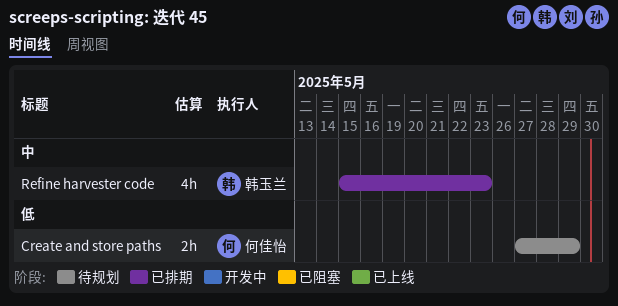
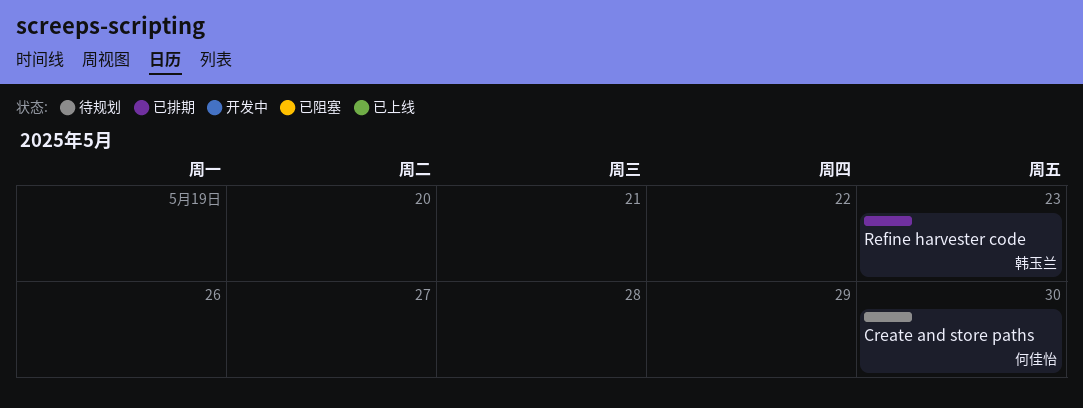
Create and store paths, due: May 29 -> May 30

